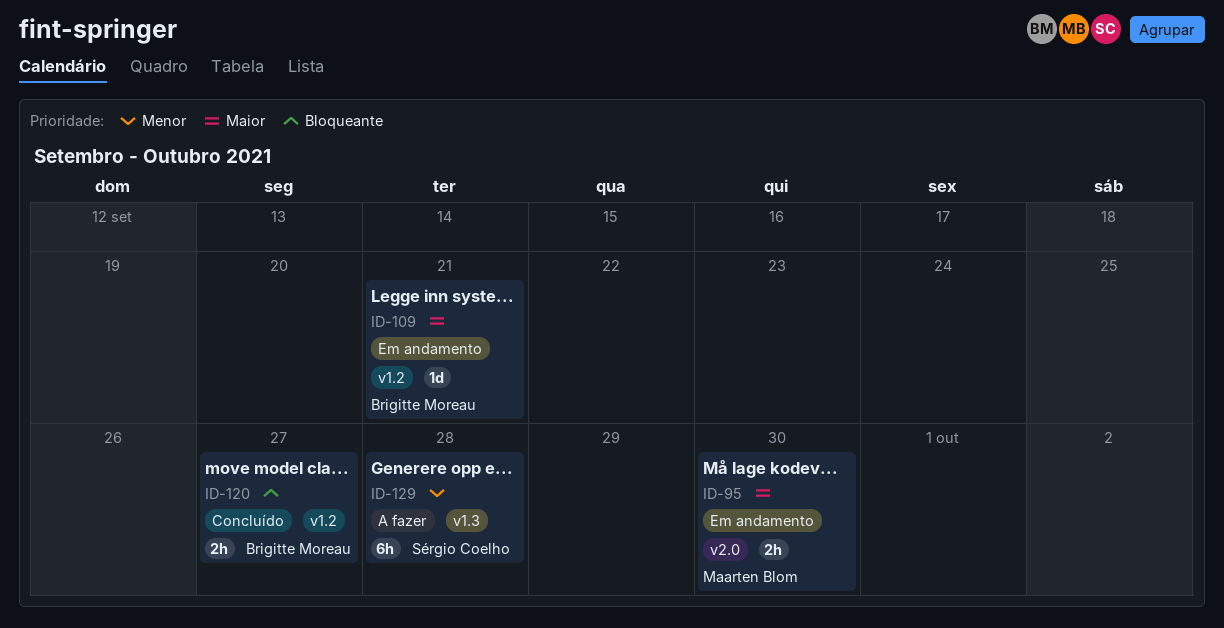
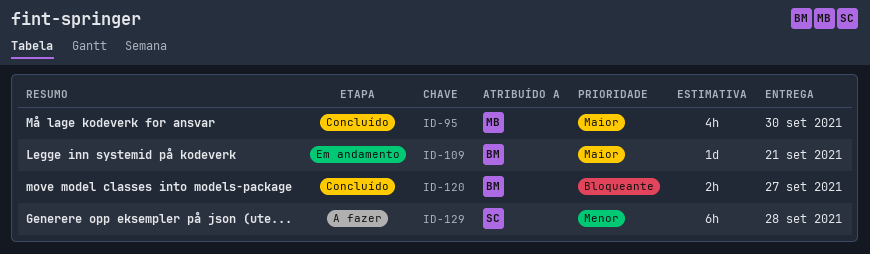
ID-95, status: Em andamento -> Concluído
ID-95, estimate: 2h -> 4h

